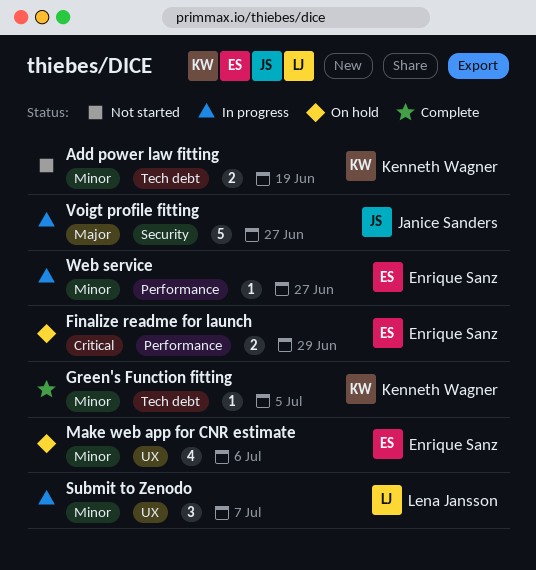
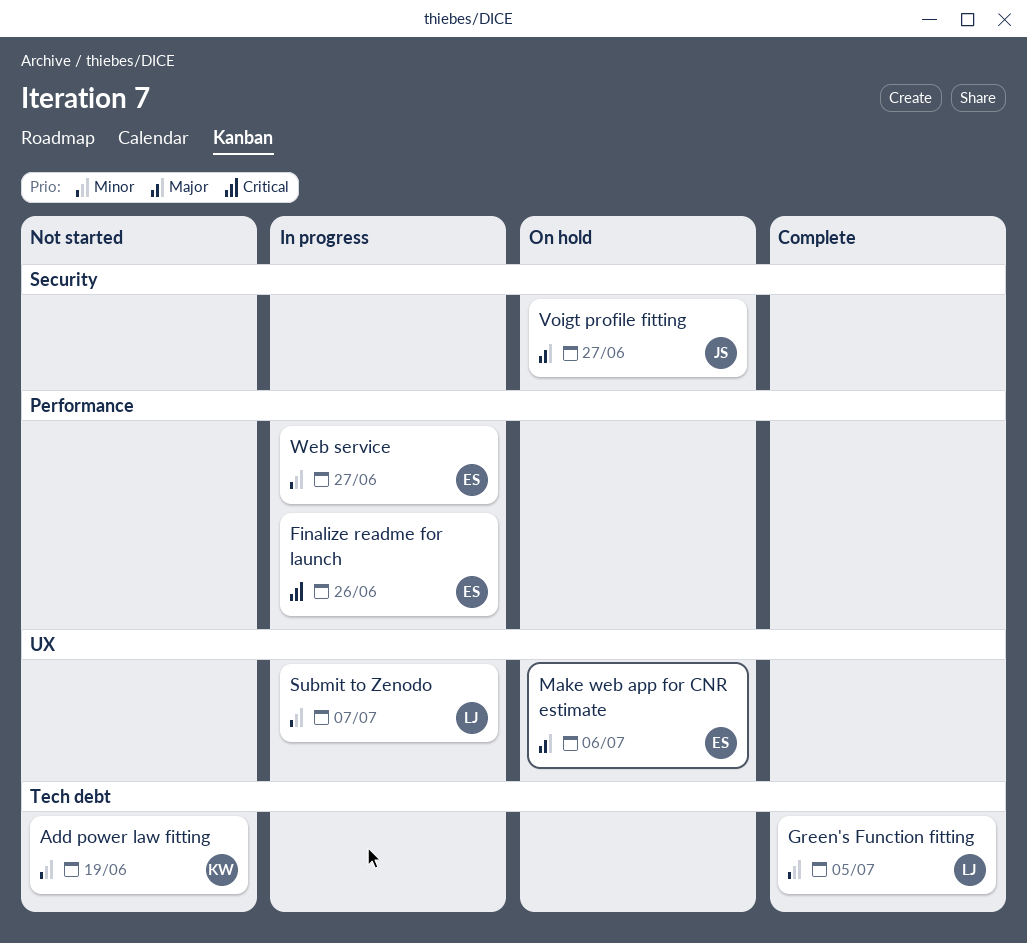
Finalize readme for launch, status: On hold -> In progress
Finalize readme for launch, due: Jun 29 -> Jun 26
Green's Function fitting, owner: Kenneth Wagner -> Lena Jansson
Make web app for CNR estimate, priority: Minor -> Major
Voigt profile fitting, status: In progress -> On hold

